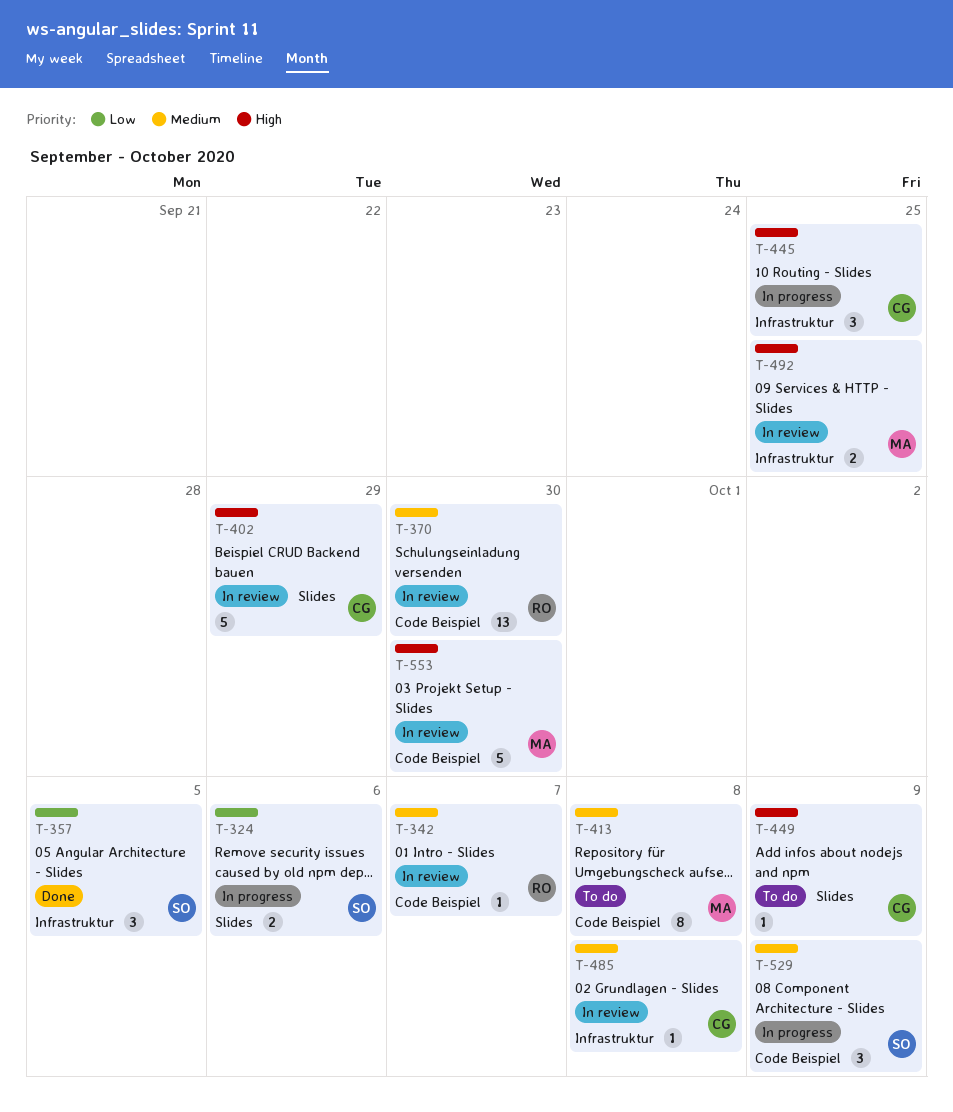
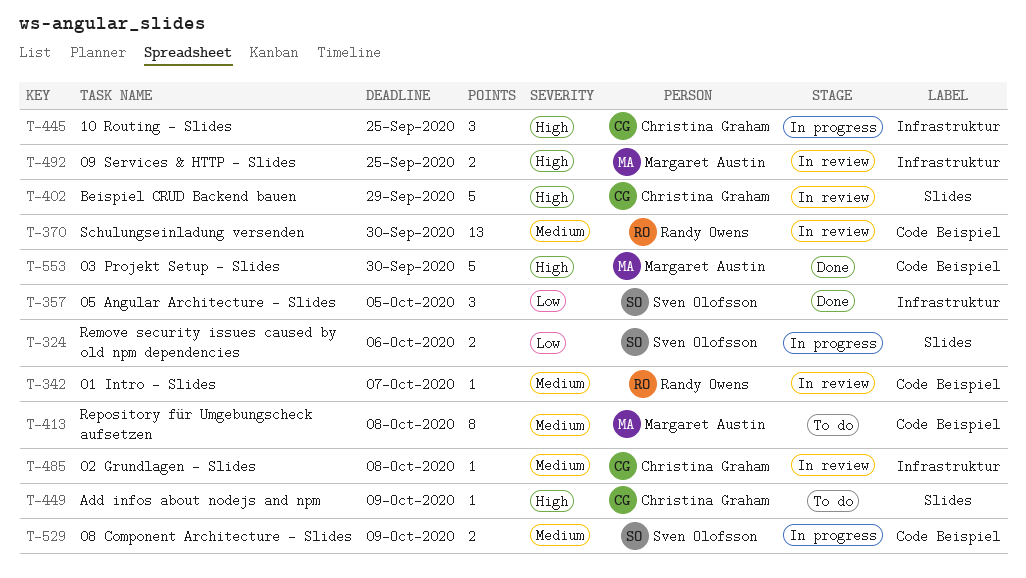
T-529, estimate: 3 -> 2
T-553, status: In review -> Done

